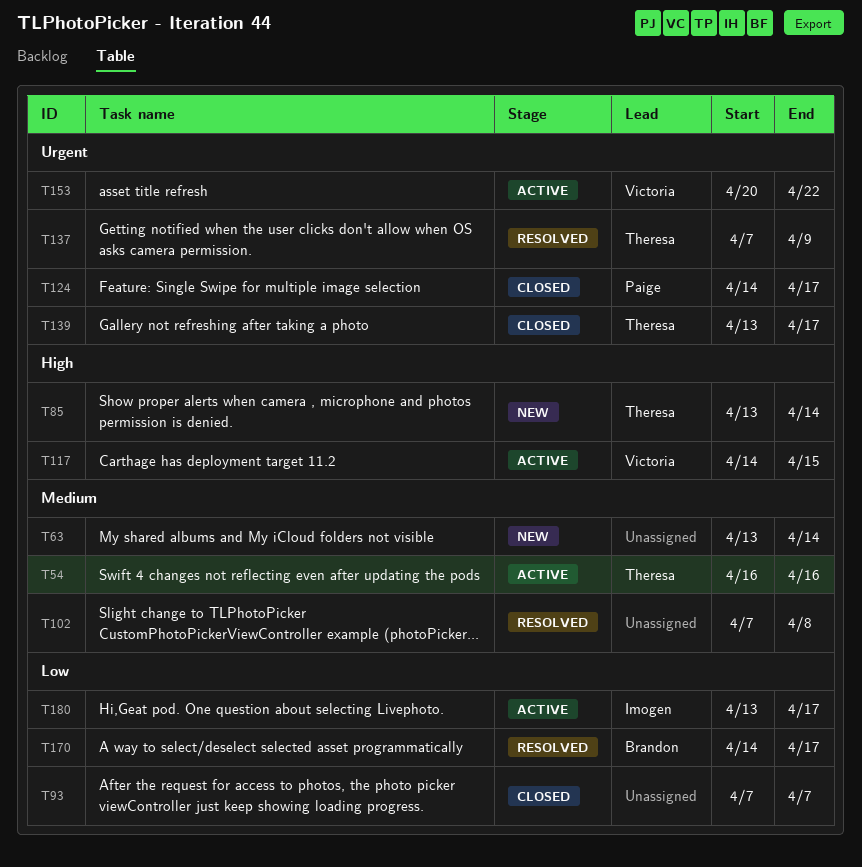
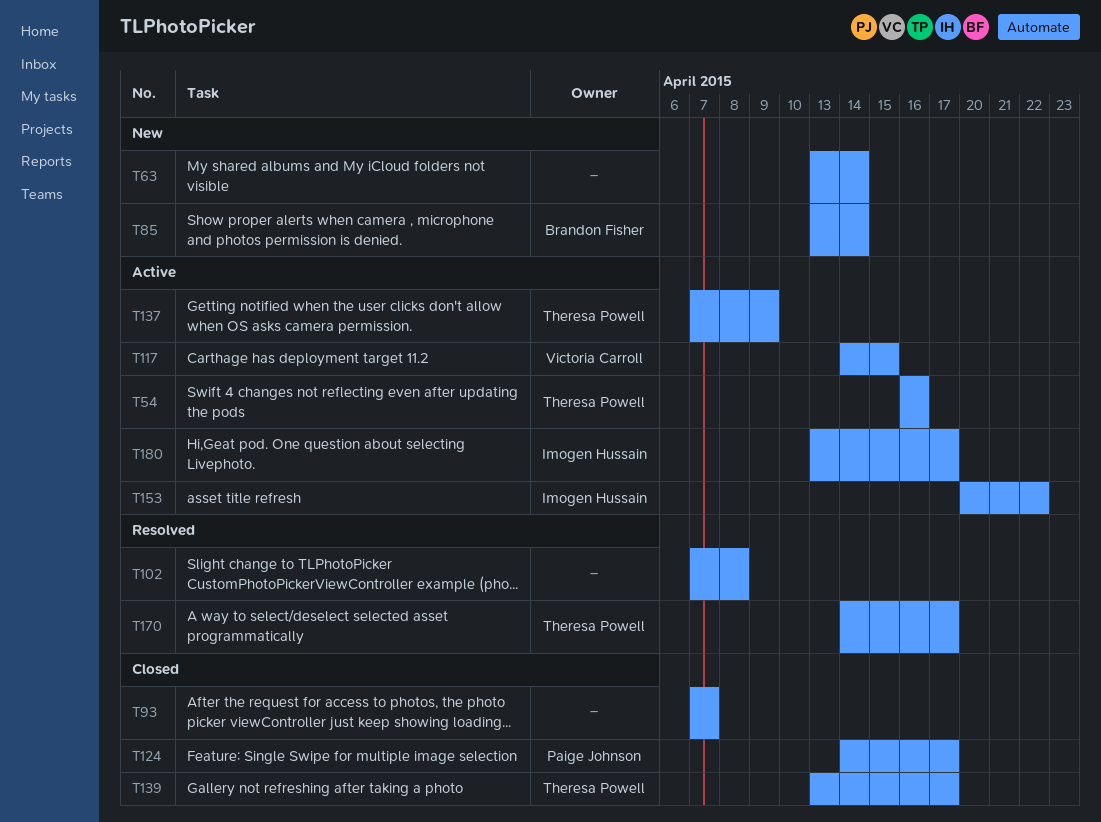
T85, owner: Theresa Powell -> Brandon Fisher
T137, status: Resolved -> Active
T153, owner: Victoria Carroll -> Imogen Hussain
T170, owner: Brandon Fisher -> Theresa Powell

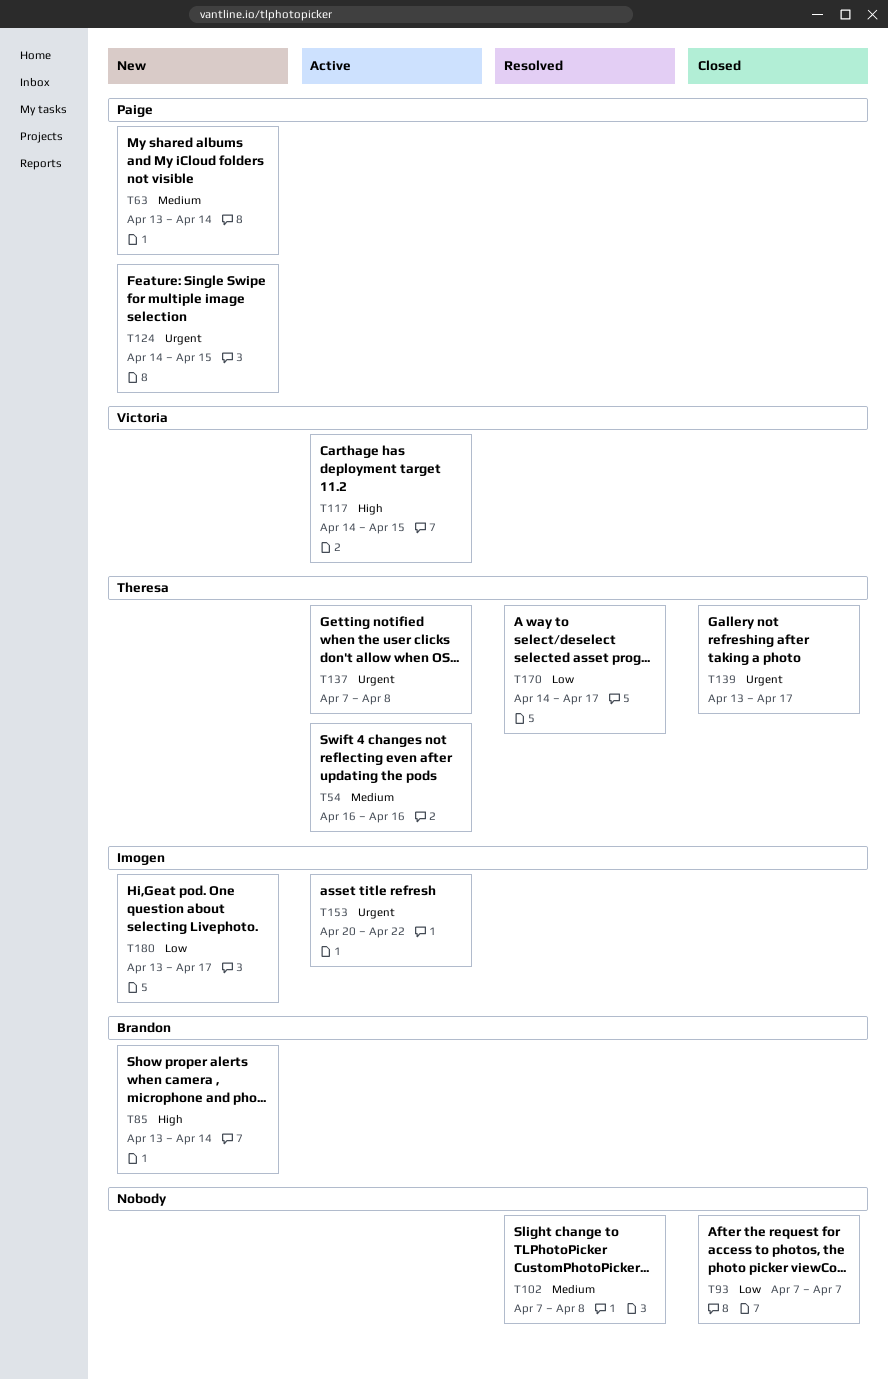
T63, owner: none -> Paige Johnson
T124, status: Closed -> New
T124, due: Apr 17 -> Apr 15
T137, due: Apr 9 -> Apr 8
T180, status: Active -> New

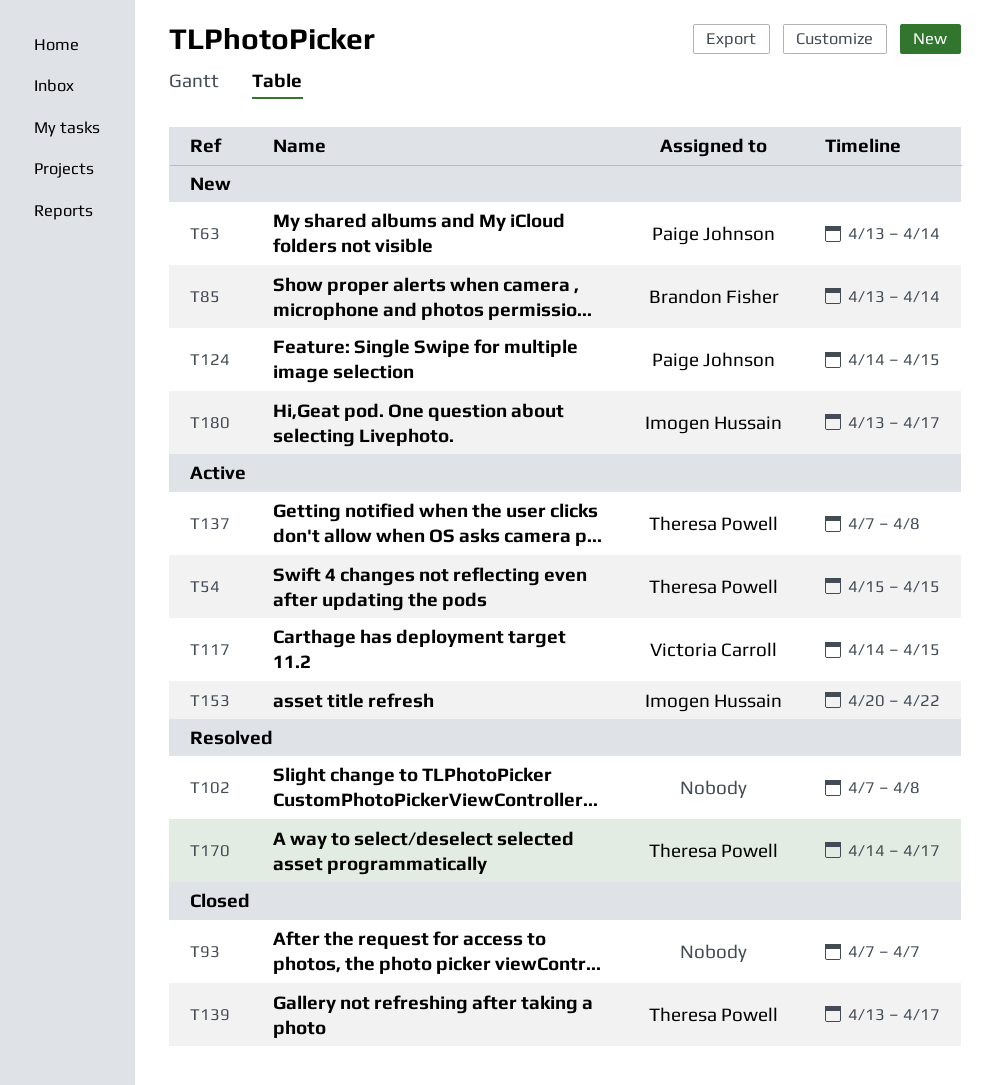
T54, start: Apr 16 -> Apr 15
T54, due: Apr 16 -> Apr 15

